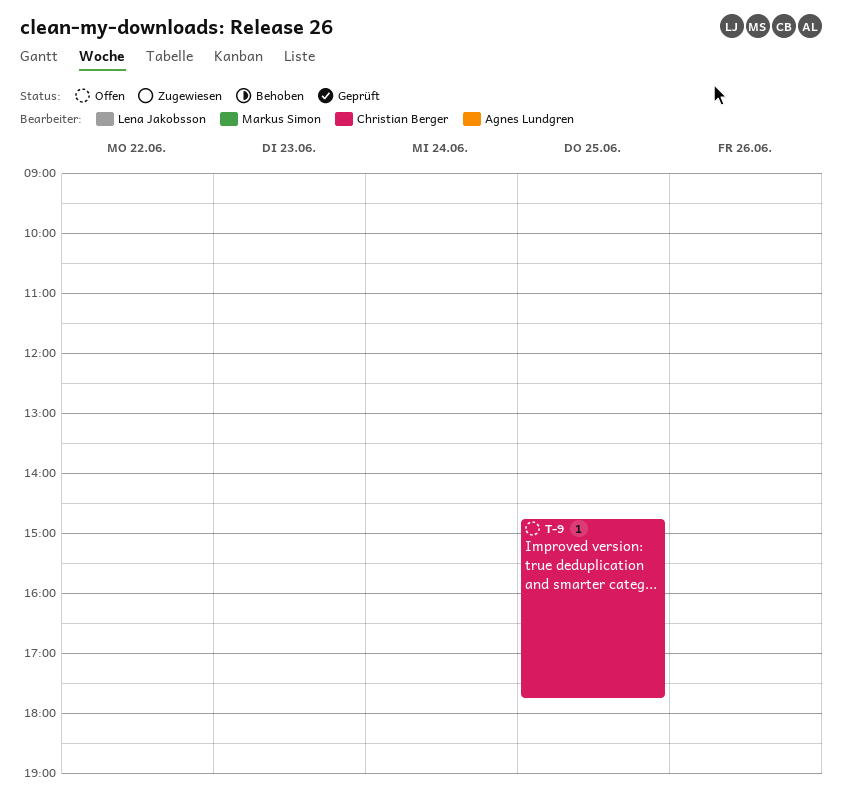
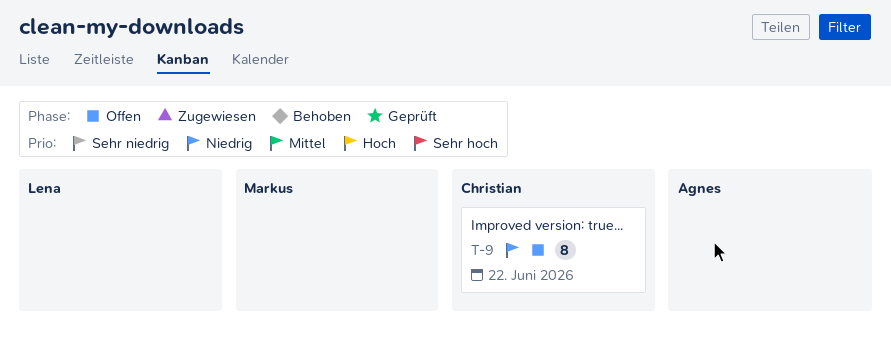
T-9, estimate: 1 -> 8
T-9, day: Jun 25 -> Jun 22

